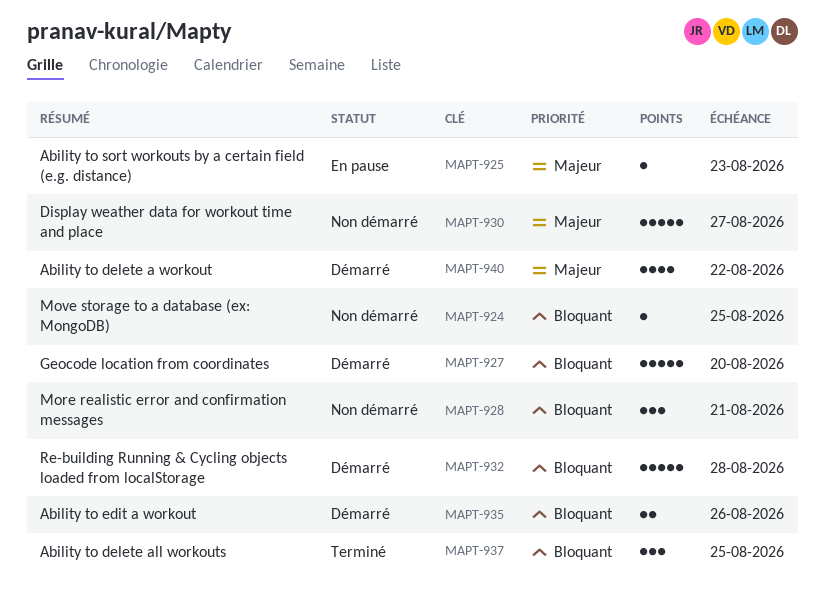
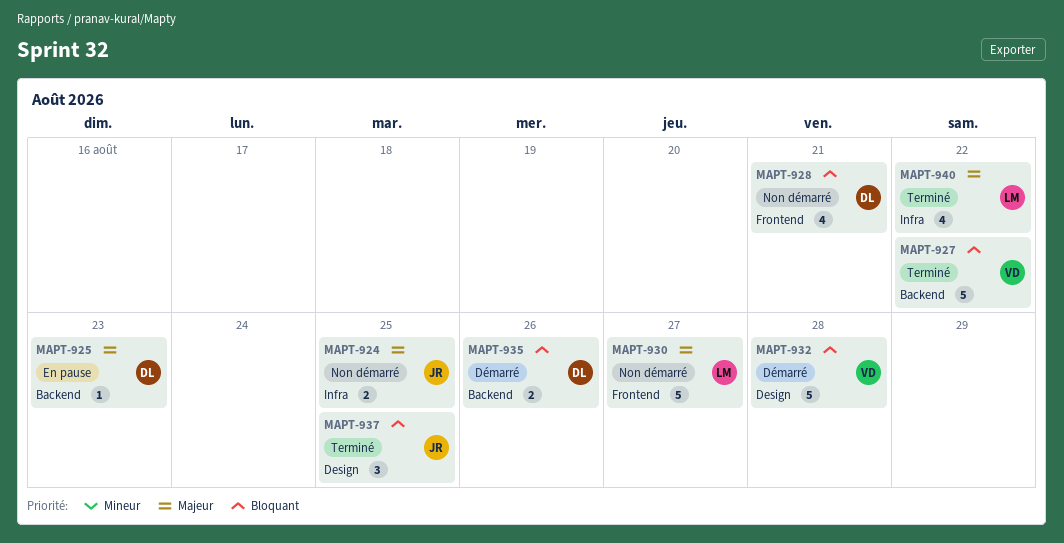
MAPT-924, priority: Bloquant -> Majeur
MAPT-924, estimate: 1 -> 2
MAPT-927, status: Démarré -> Terminé
MAPT-927, due: Aug 20 -> Aug 22
MAPT-928, estimate: 3 -> 4
MAPT-940, status: Démarré -> Terminé

